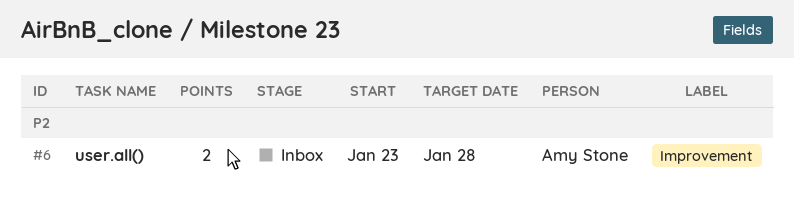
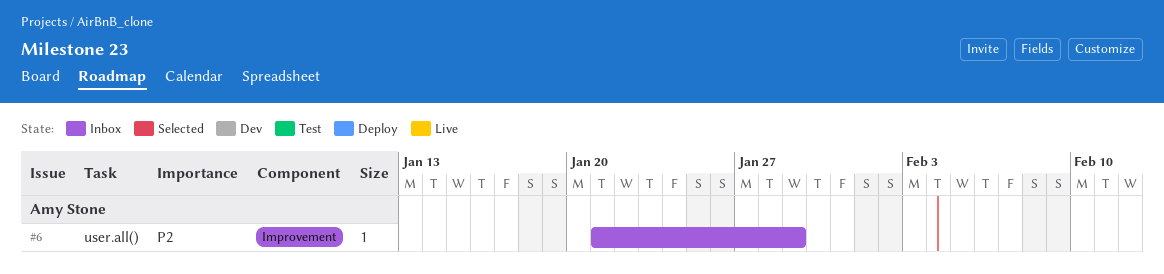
#6, estimate: 2 -> 1
#6, start: Jan 23 -> Jan 21
#6, due: Jan 28 -> Jan 29

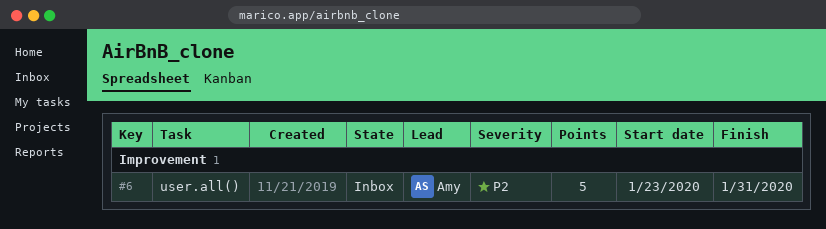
#6, estimate: 1 -> 5
#6, start: Jan 21 -> Jan 23
#6, due: Jan 29 -> Jan 31

